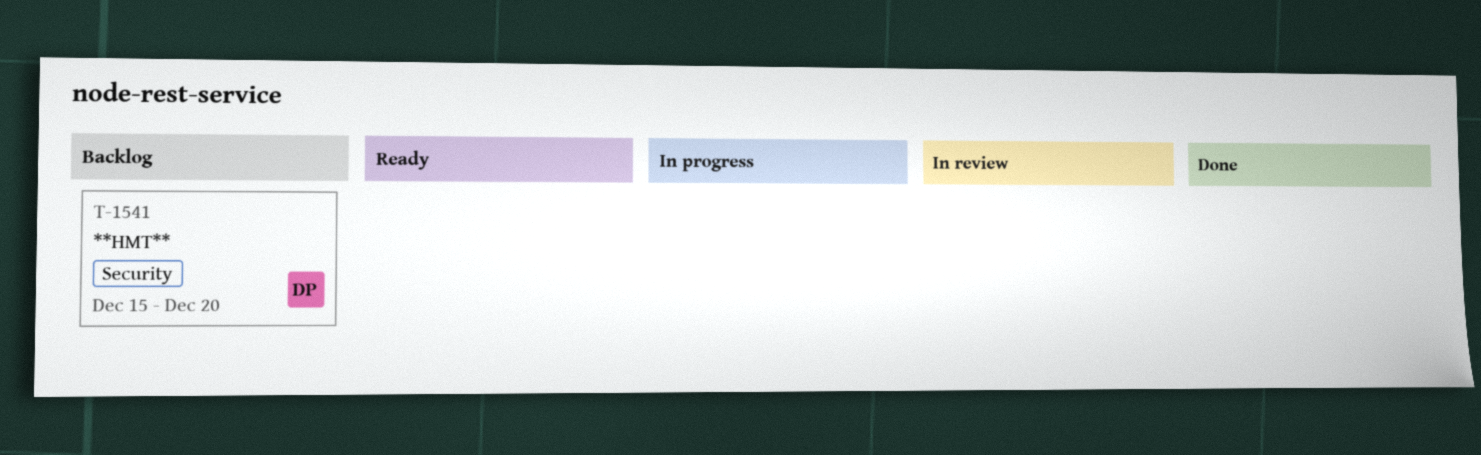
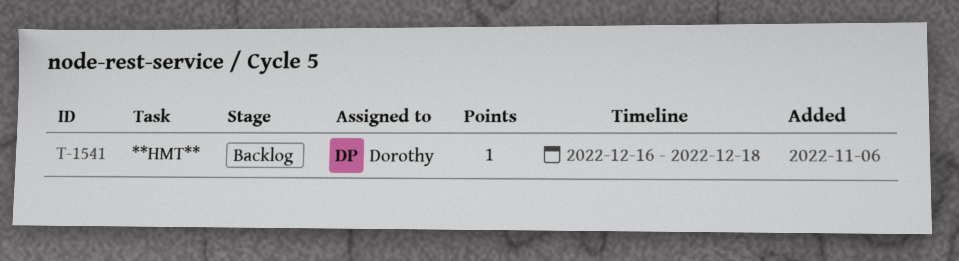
T-1541, start: Dec 15 -> Dec 16
T-1541, due: Dec 20 -> Dec 18

